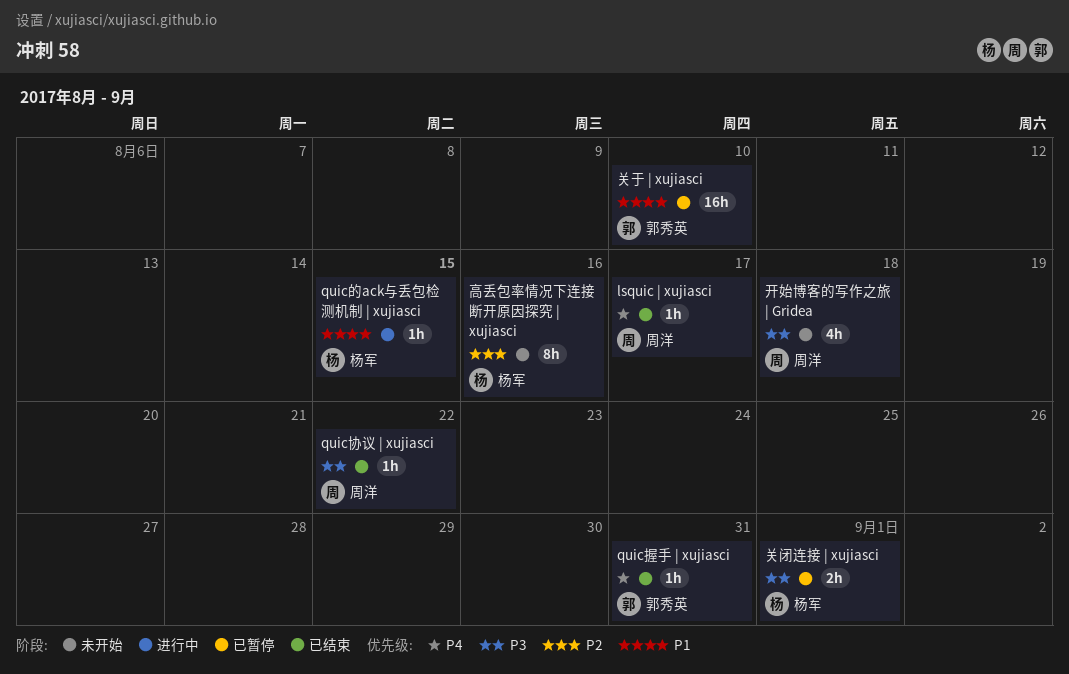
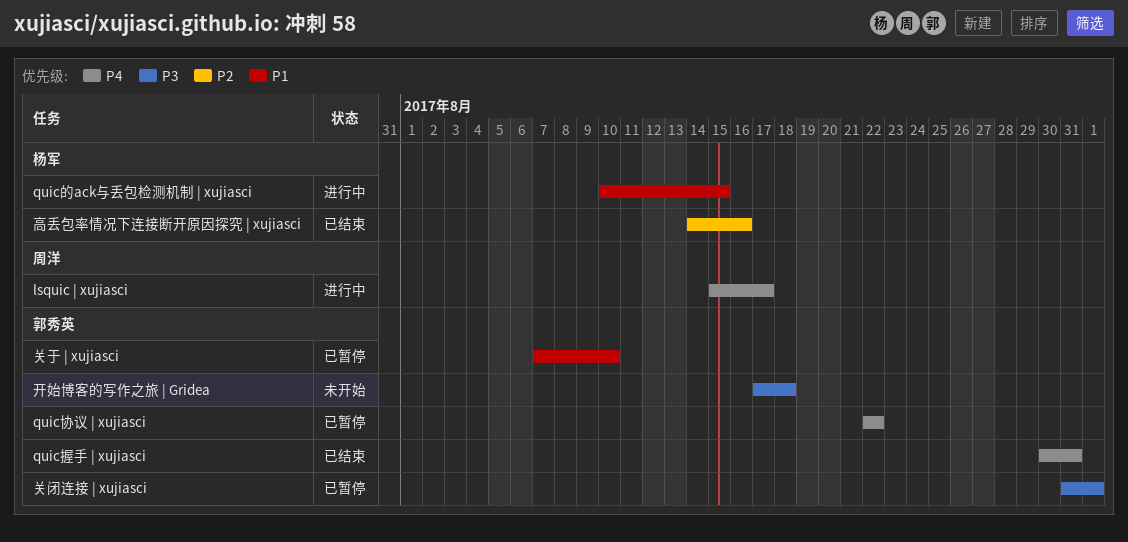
lsquic | xujiasci, status: 已结束 -> 进行中
quic协议 | xujiasci, status: 已结束 -> 已暂停
quic协议 | xujiasci, owner: 周洋 -> 郭秀英
quic协议 | xujiasci, priority: P3 -> P4
关闭连接 | xujiasci, owner: 杨军 -> 郭秀英
开始博客的写作之旅 | Gridea, owner: 周洋 -> 郭秀英
高丢包率情况下连接断开原因探究 | xujiasci, status: 未开始 -> 已结束

